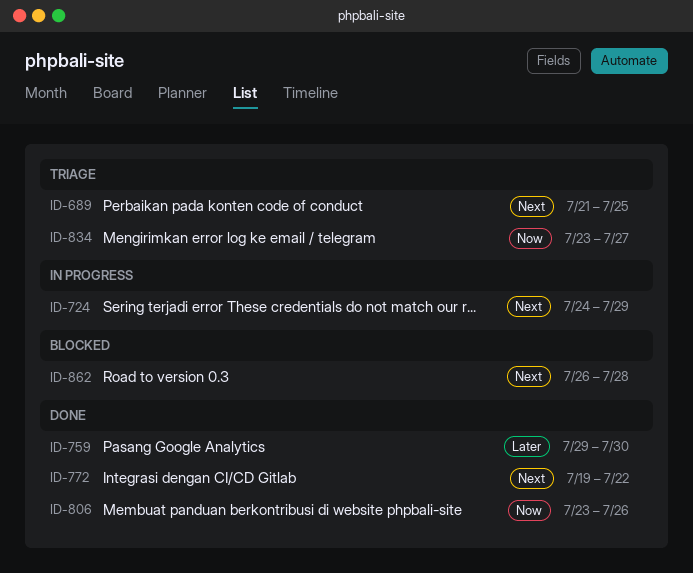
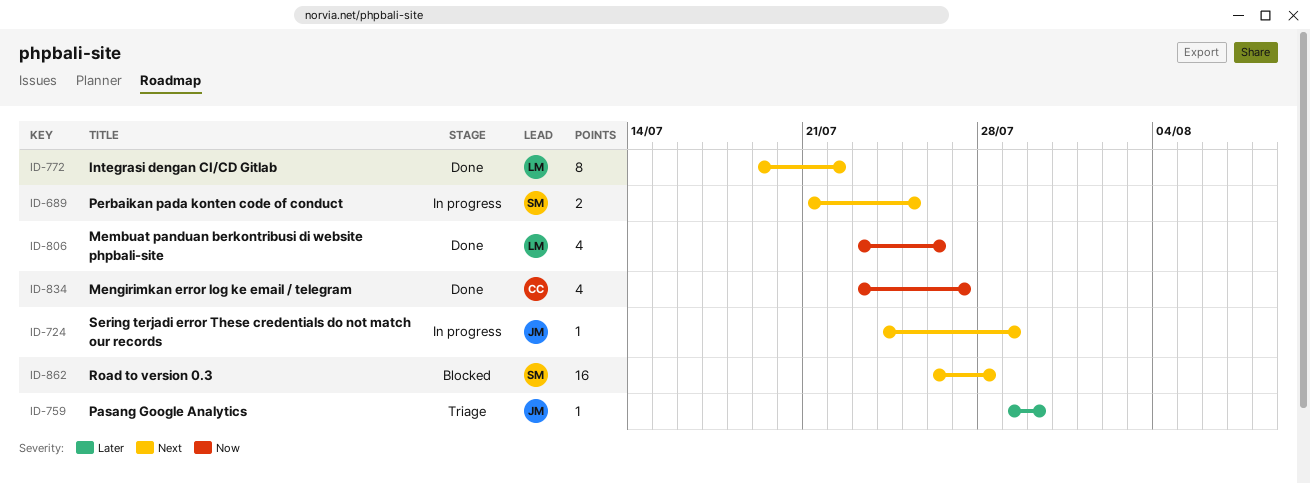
ID-689, status: Triage -> In progress
ID-759, status: Done -> Triage
ID-834, status: Triage -> Done

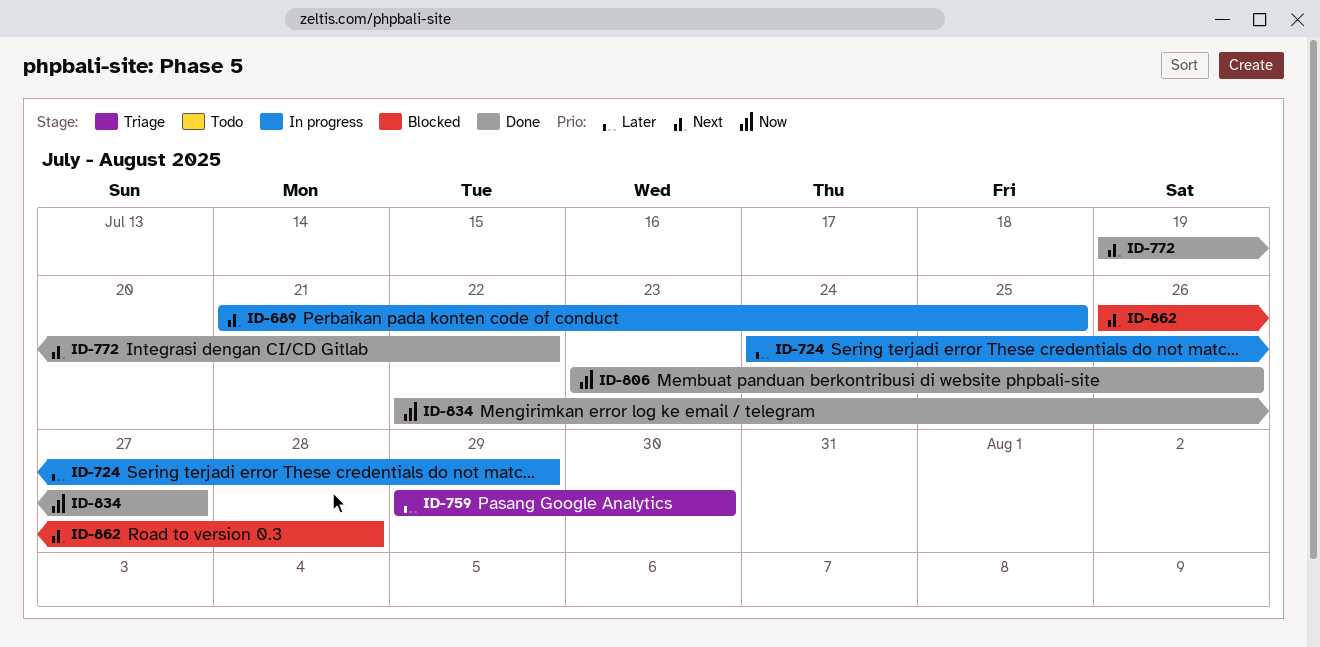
ID-724, priority: Next -> Later
ID-834, start: Jul 23 -> Jul 22

